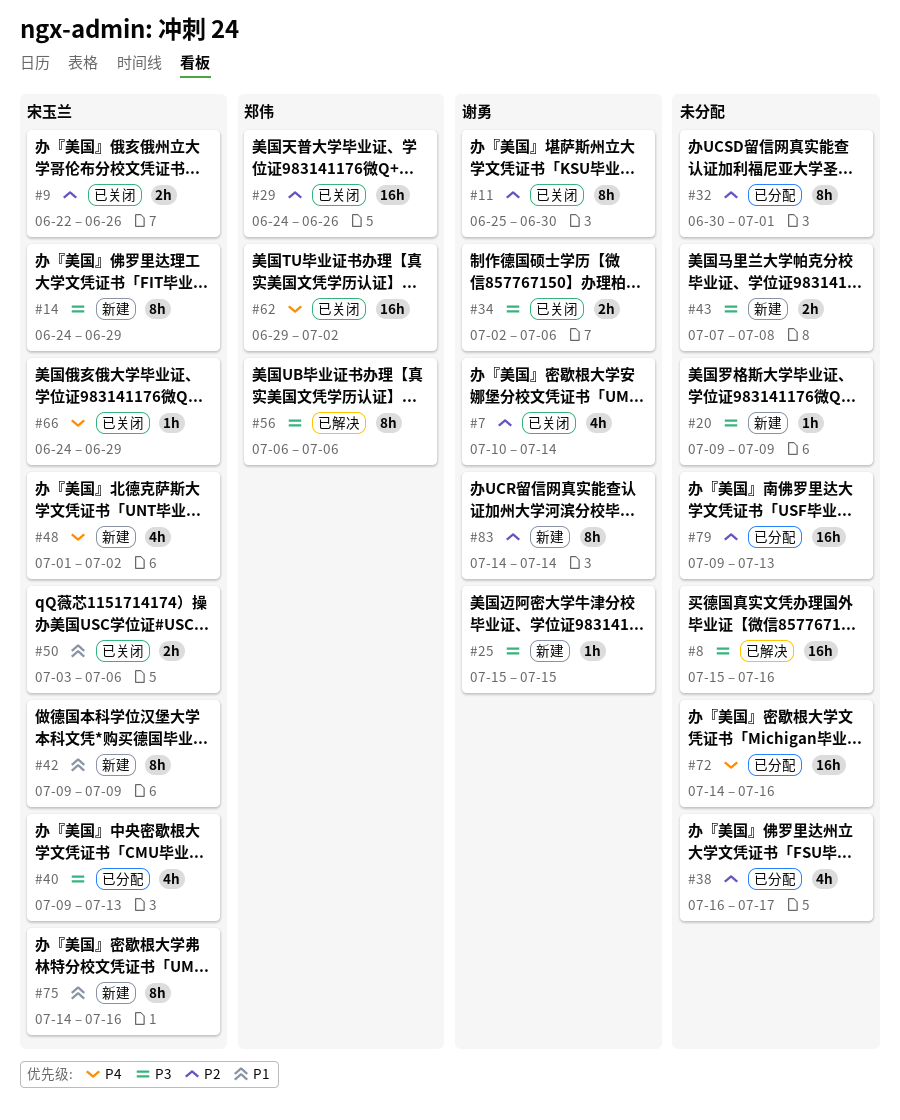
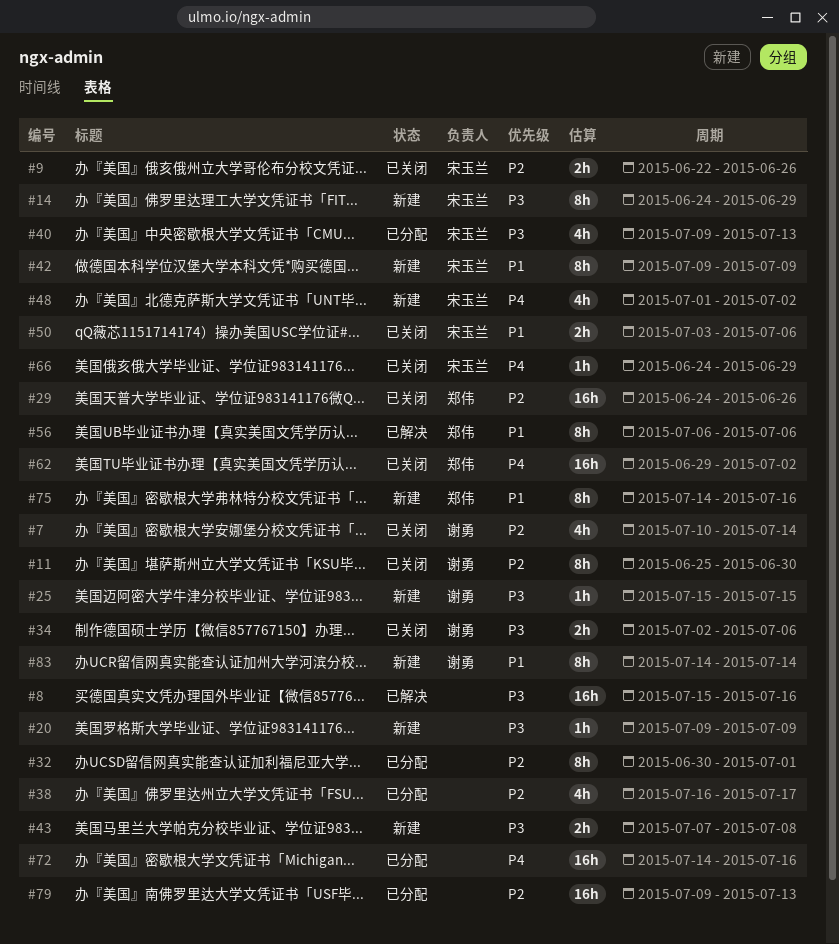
#56, priority: P3 -> P1
#75, owner: 宋玉兰 -> 郑伟
#83, priority: P2 -> P1

